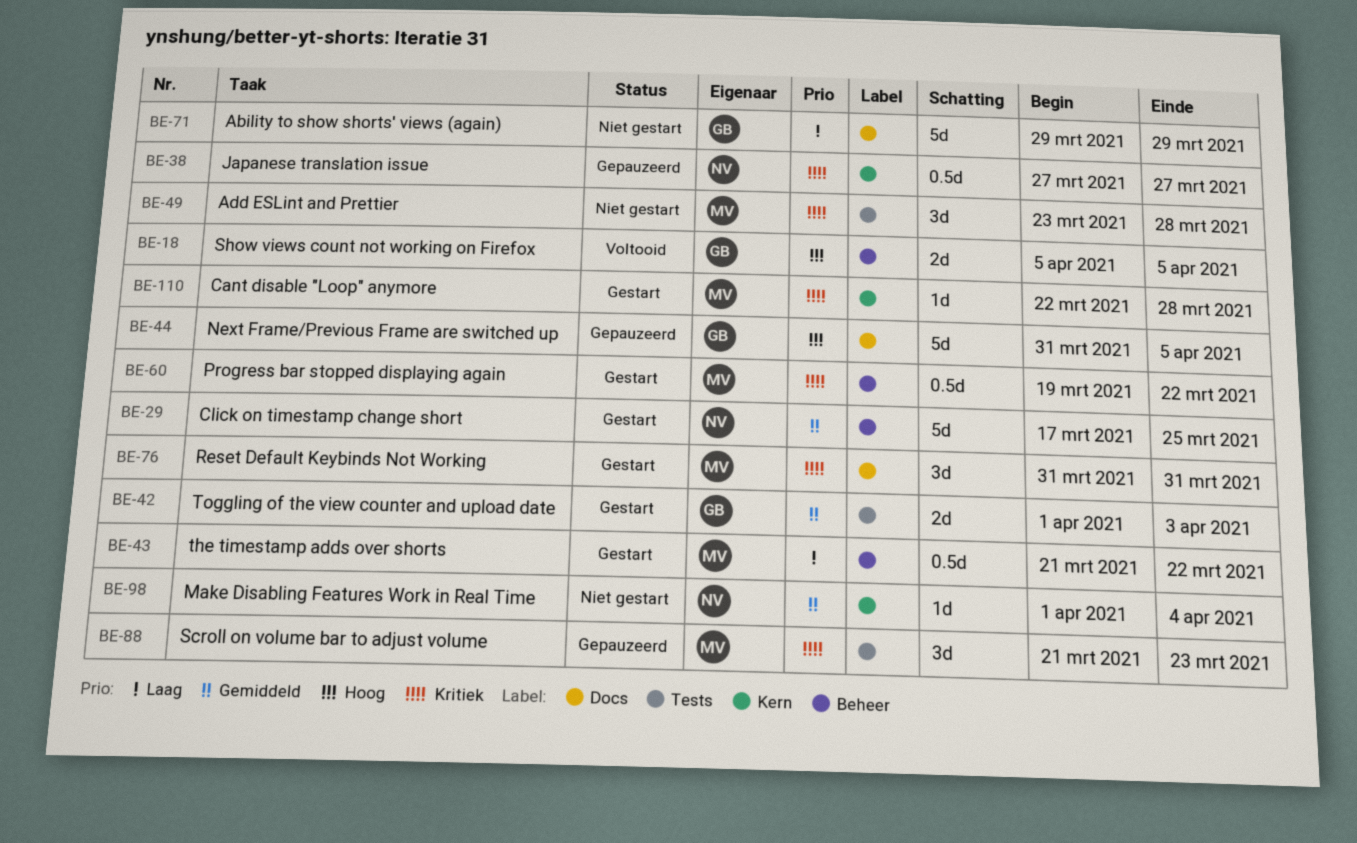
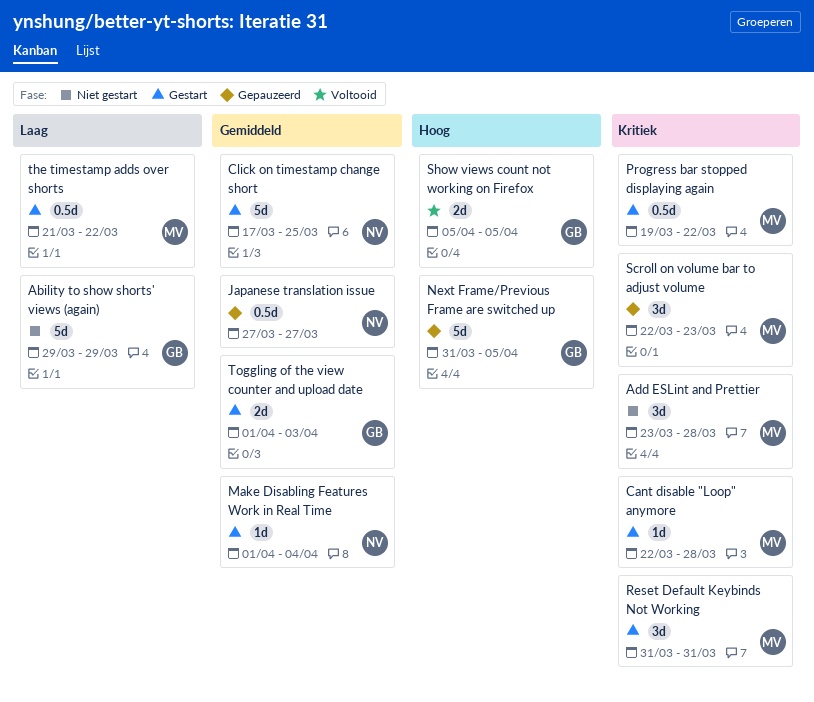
Japanese translation issue, priority: Kritiek -> Gemiddeld
Make Disabling Features Work in Real Time, status: Niet gestart -> Gestart
Scroll on volume bar to adjust volume, start: Mar 21 -> Mar 22

